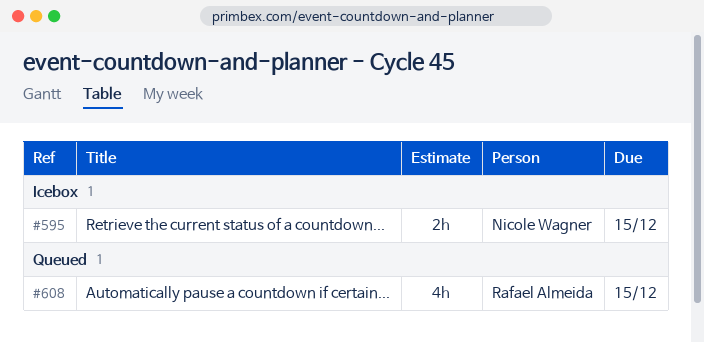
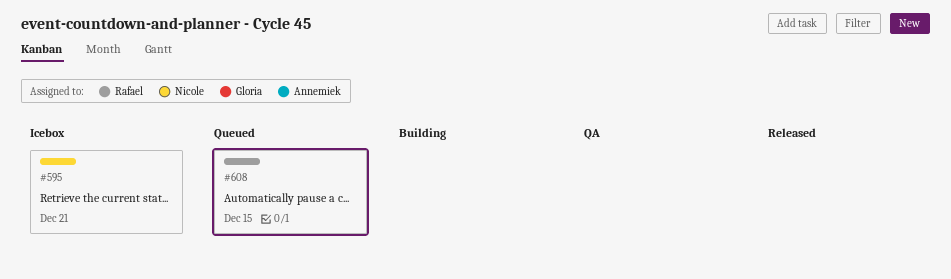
#595, due: Dec 15 -> Dec 21

